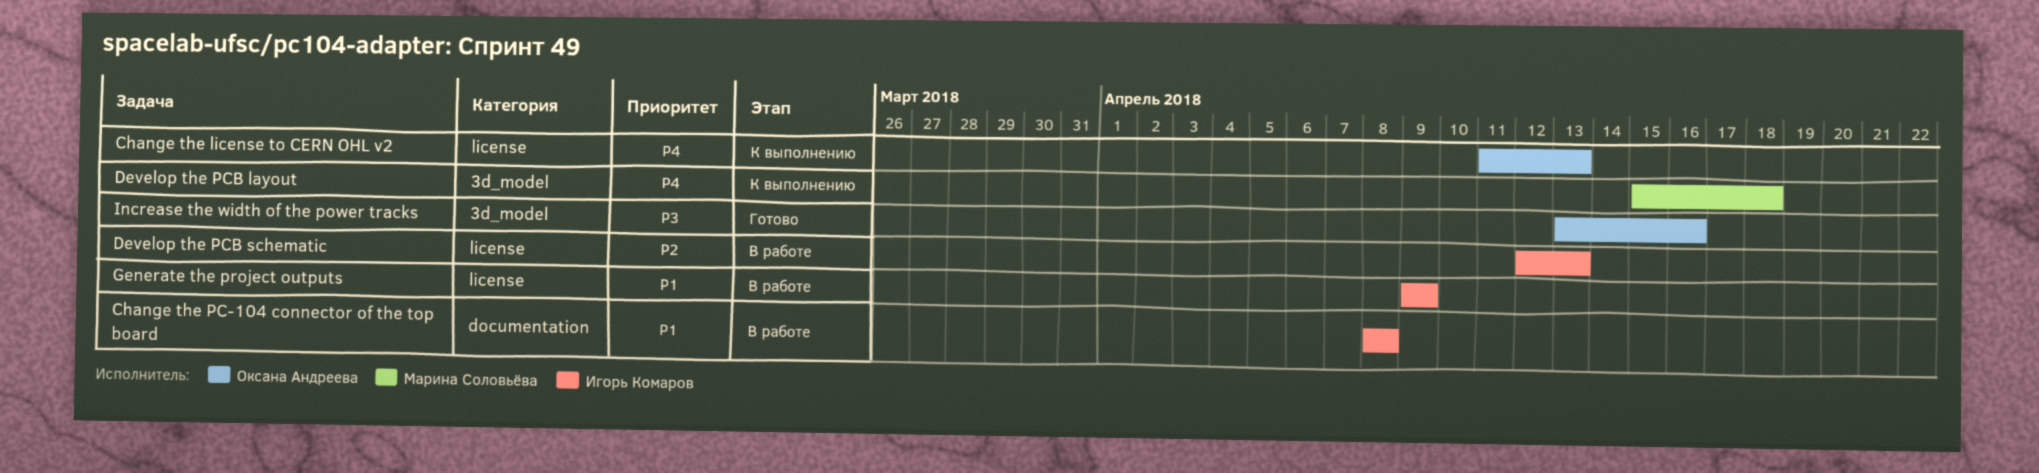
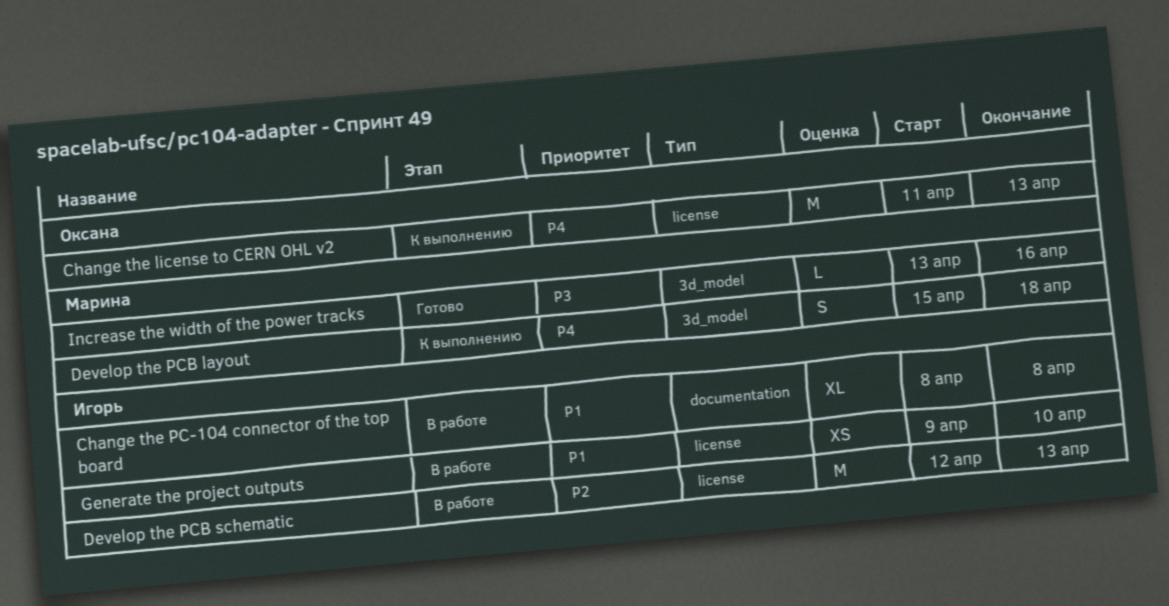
Generate the project outputs, due: Apr 9 -> Apr 10
Increase the width of the power tracks, owner: Оксана Андреева -> Марина Соловьёва

